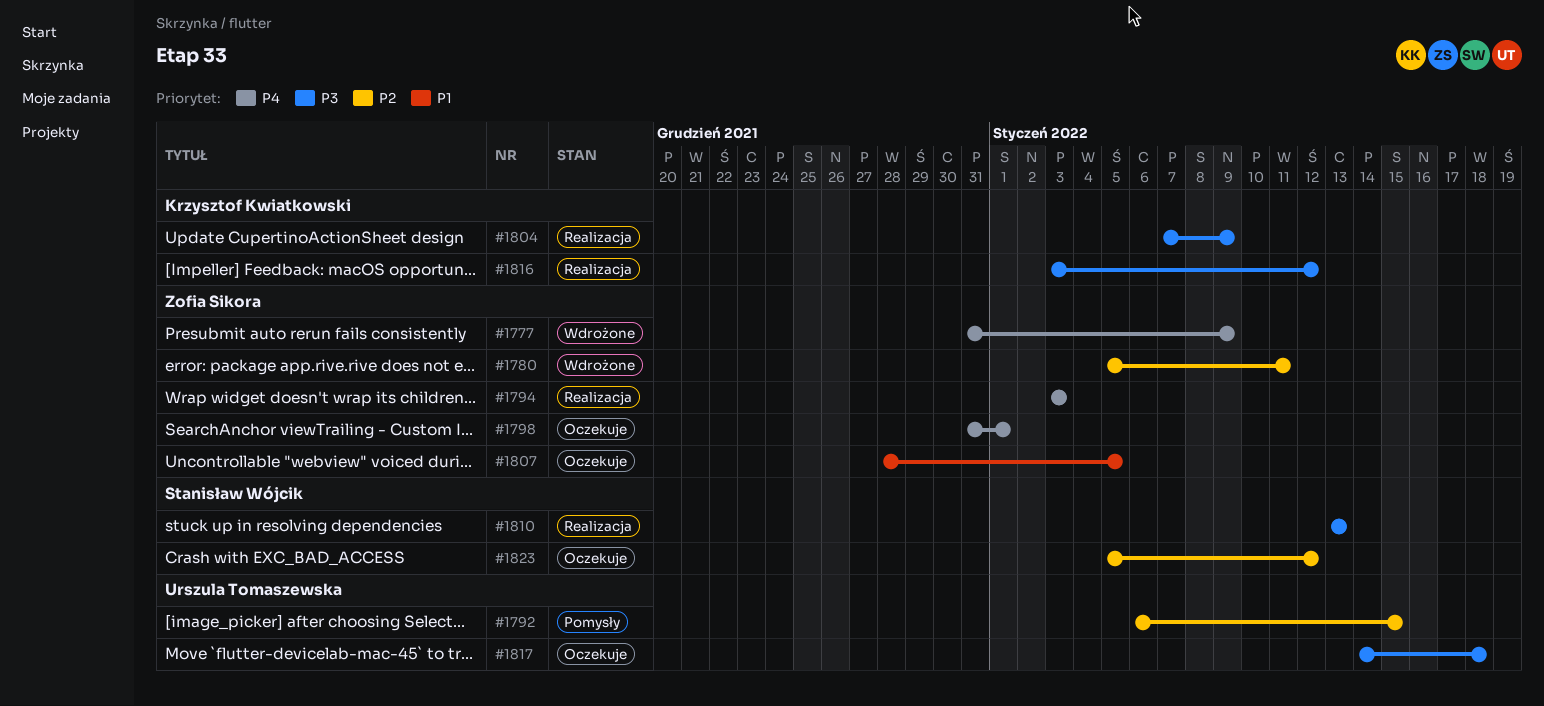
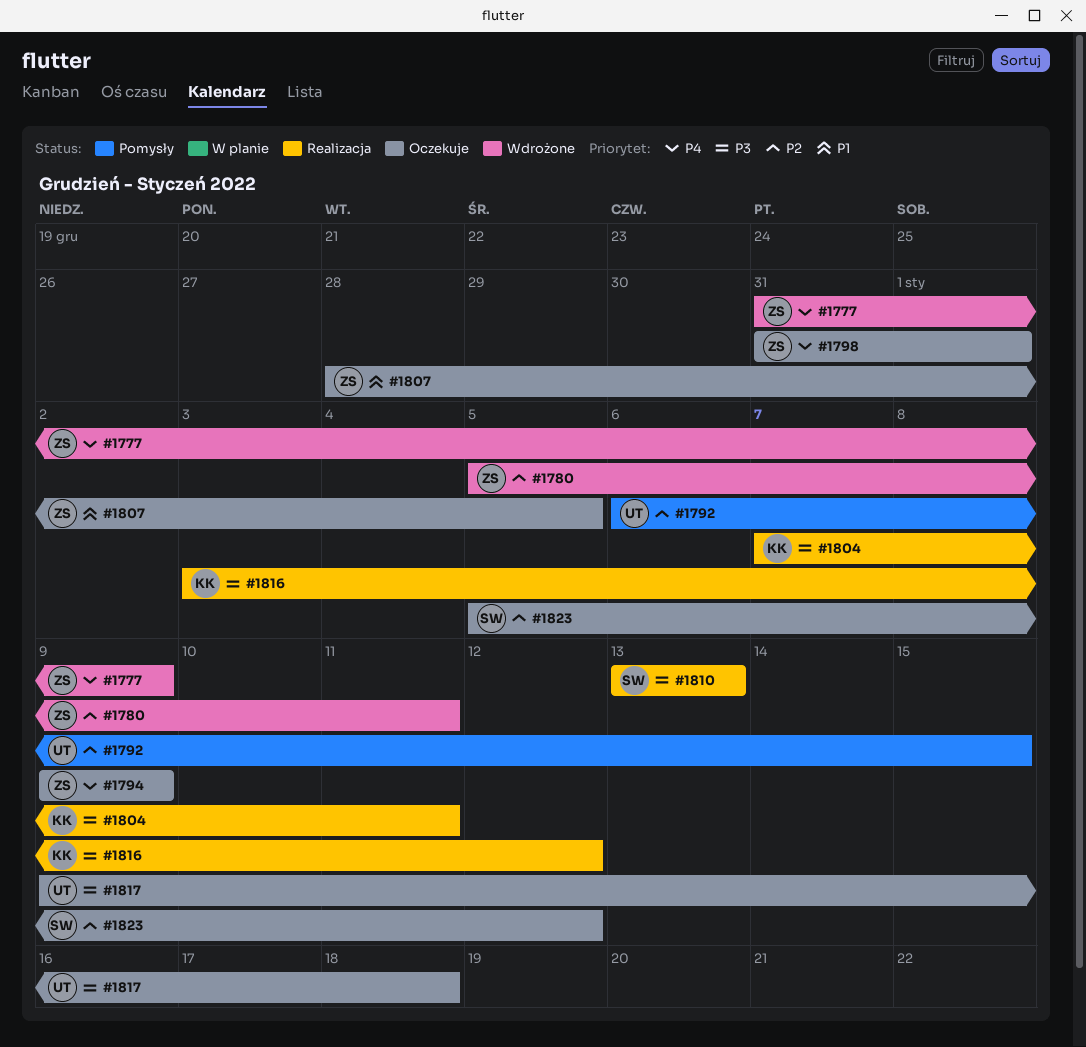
#1794, status: Realizacja -> Oczekuje
#1794, start: Jan 3 -> Jan 9
#1794, due: Jan 3 -> Jan 9
#1804, due: Jan 9 -> Jan 11
#1817, start: Jan 14 -> Jan 9

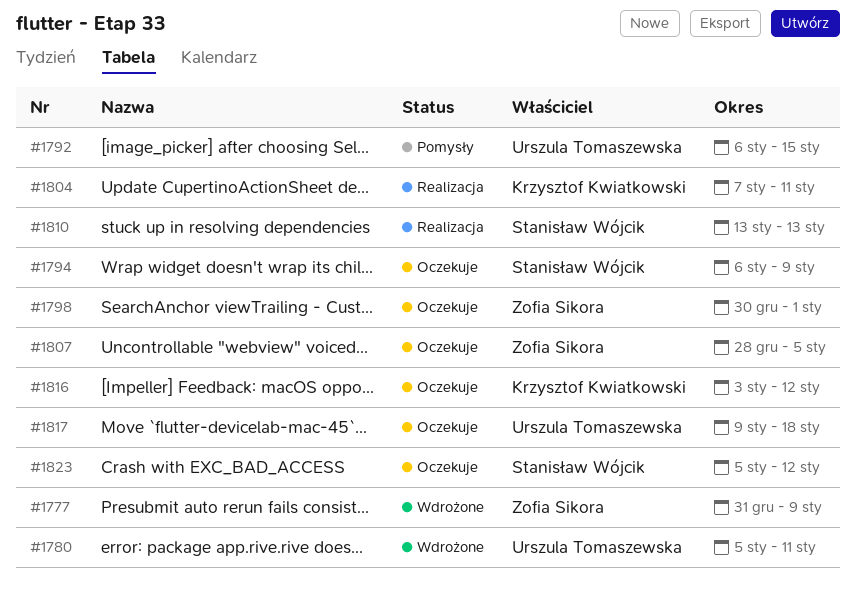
#1780, owner: Zofia Sikora -> Urszula Tomaszewska
#1794, owner: Zofia Sikora -> Stanisław Wójcik
#1794, start: Jan 9 -> Jan 6
#1798, start: Dec 31 -> Dec 30
#1816, status: Realizacja -> Oczekuje

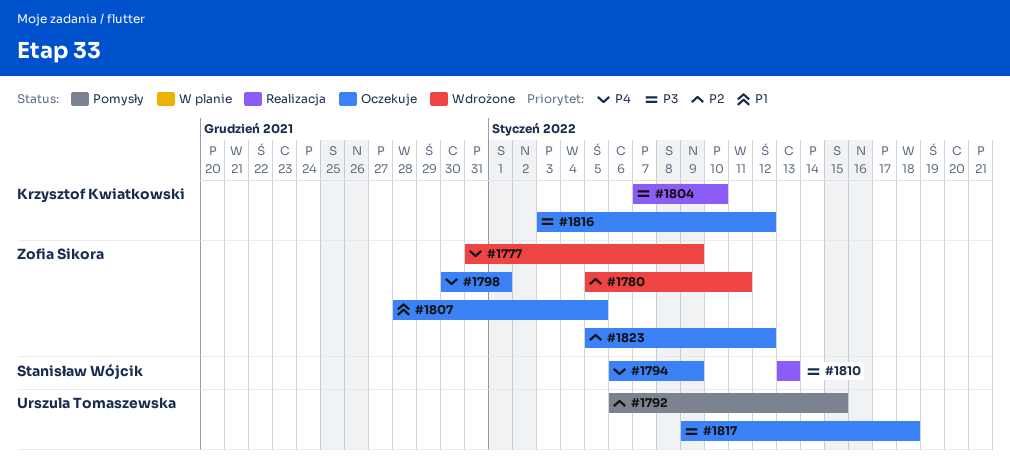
#1780, owner: Urszula Tomaszewska -> Zofia Sikora
#1804, due: Jan 11 -> Jan 10
#1823, owner: Stanisław Wójcik -> Zofia Sikora

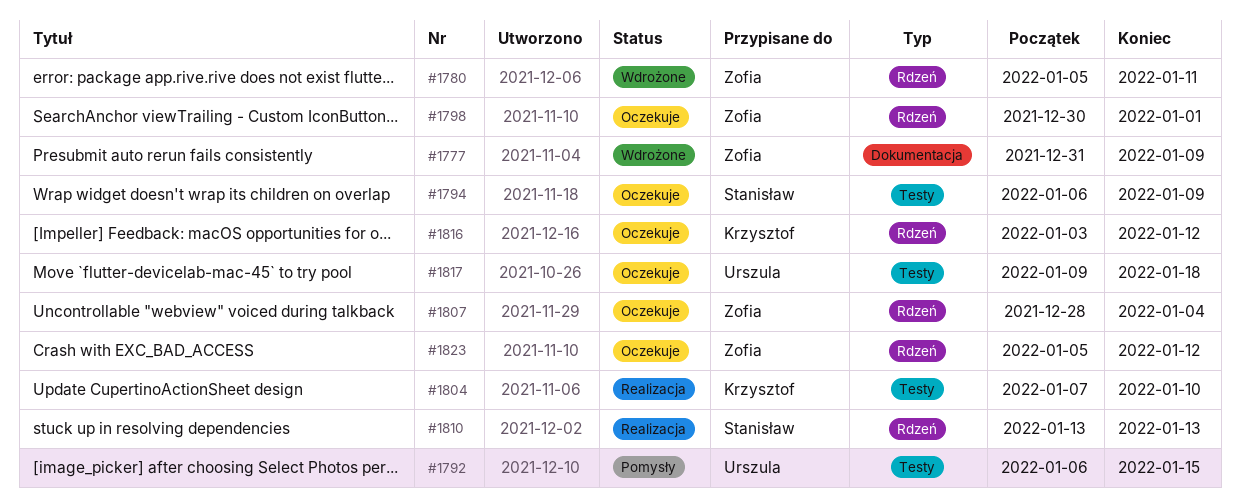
#1807, due: Jan 5 -> Jan 4

